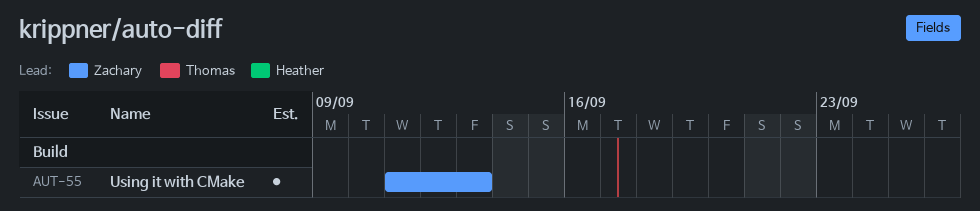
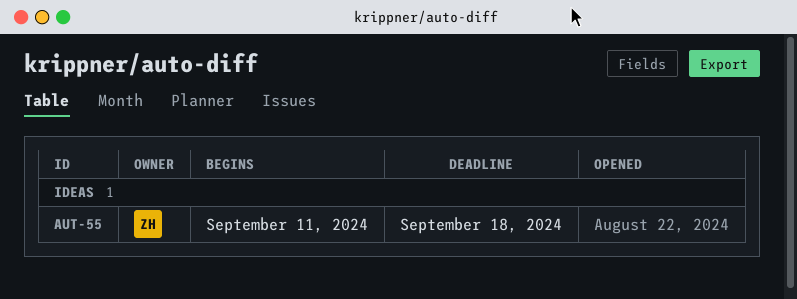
AUT-55, due: Sep 13 -> Sep 18

